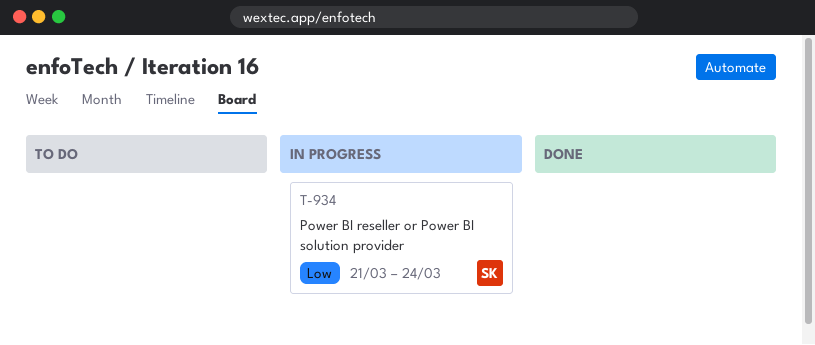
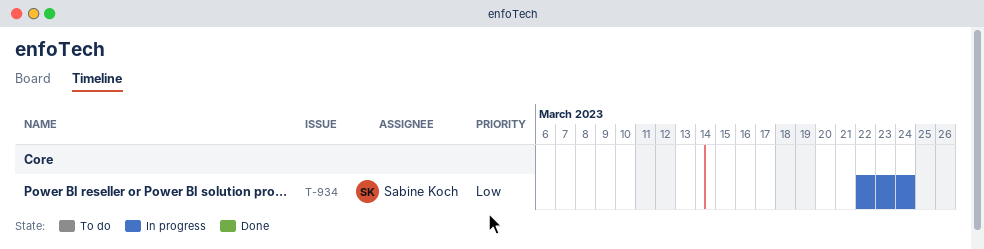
T-934, start: Mar 21 -> Mar 22

